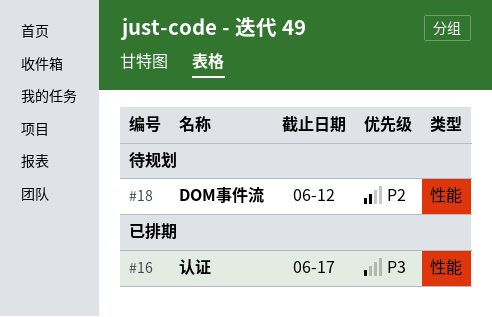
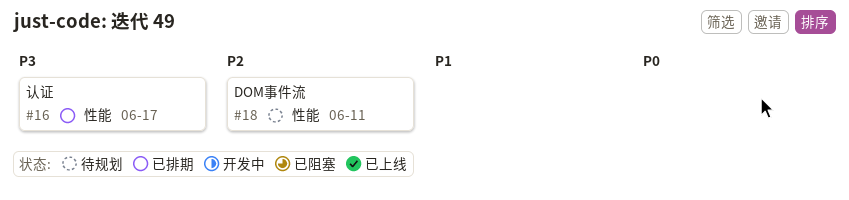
#18, due: Jun 12 -> Jun 11

